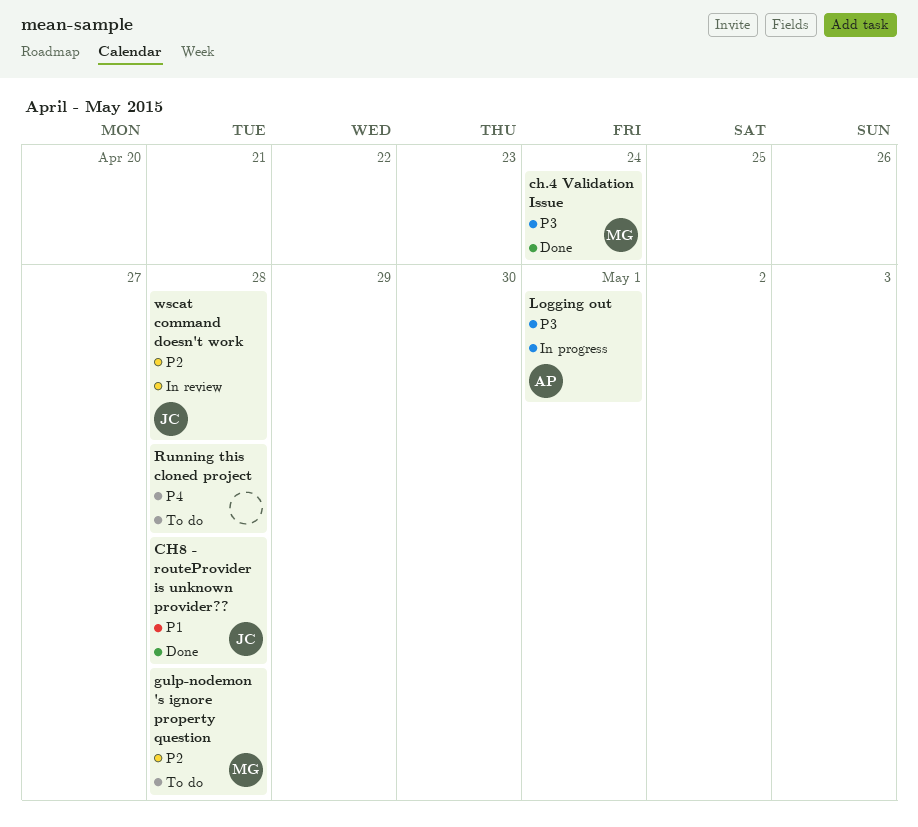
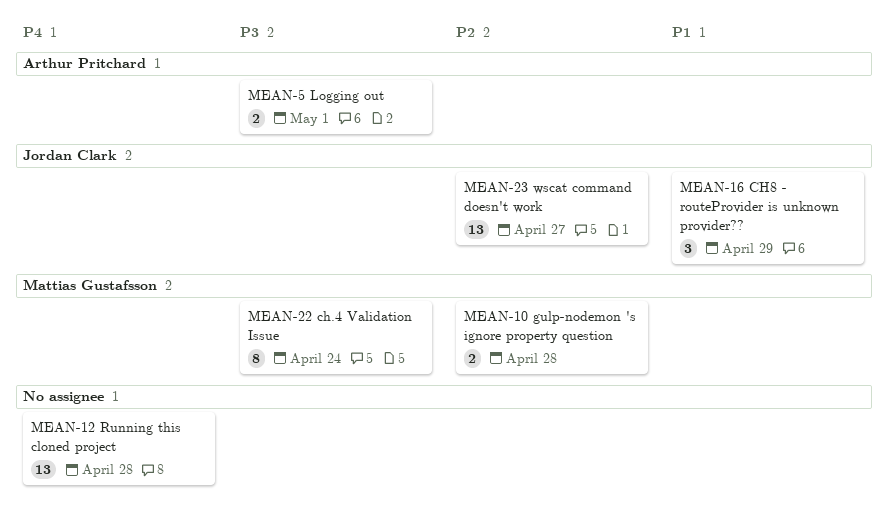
CH8 - routeProvider is unknown provider??, due: Apr 28 -> Apr 29
wscat command doesn't work, due: Apr 28 -> Apr 27

